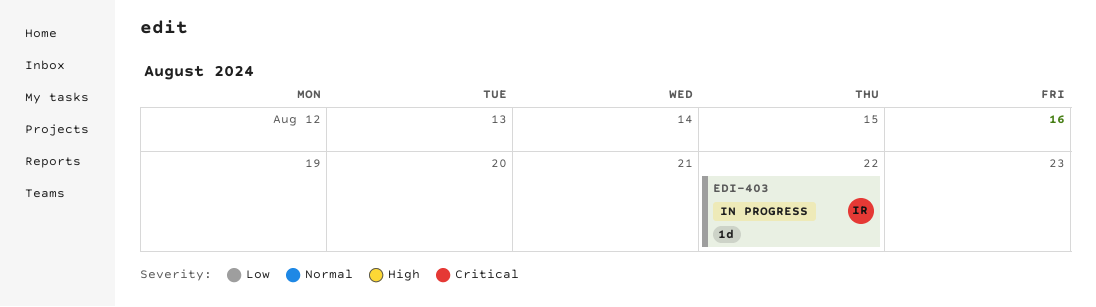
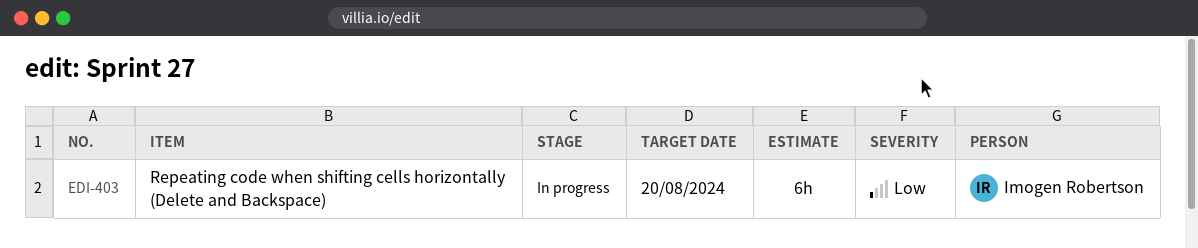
EDI-403, estimate: 1d -> 6h
EDI-403, due: Aug 22 -> Aug 20

